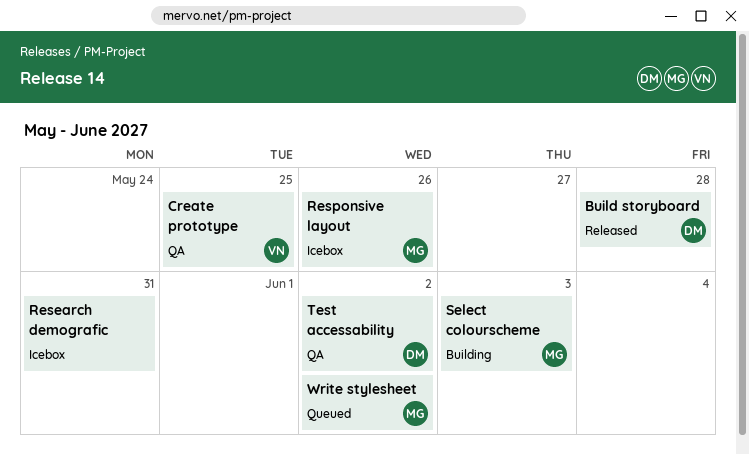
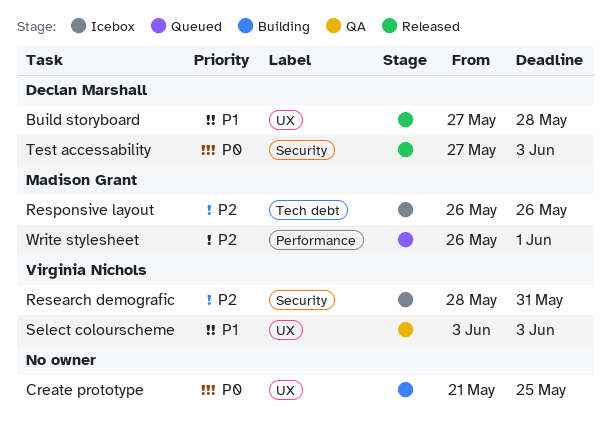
Create prototype, status: QA -> Building
Create prototype, owner: Virginia Nichols -> none
Research demografic, owner: none -> Virginia Nichols
Select colourscheme, status: Building -> QA
Select colourscheme, owner: Madison Grant -> Virginia Nichols
Test accessability, status: QA -> Released
Test accessability, due: Jun 2 -> Jun 3
Write stylesheet, due: Jun 2 -> Jun 1

